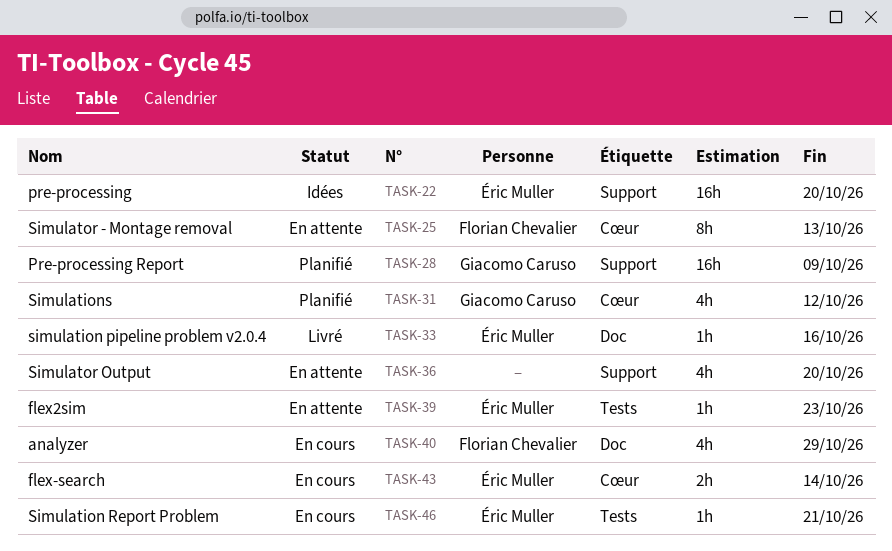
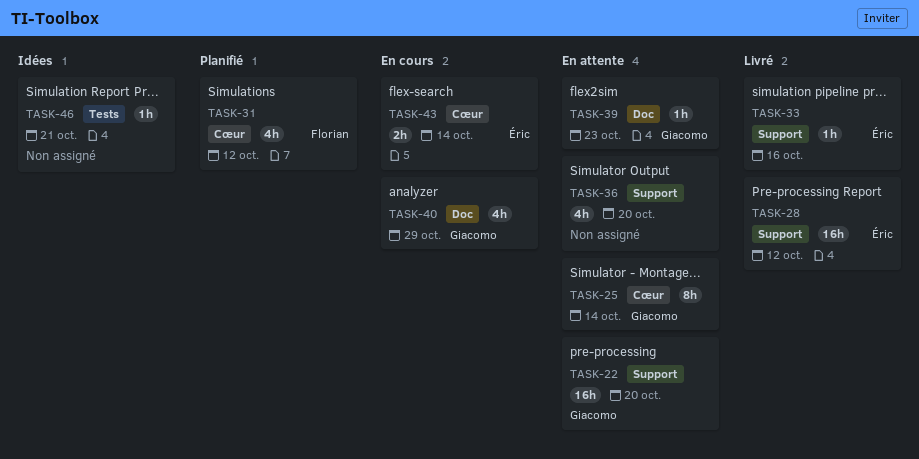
TASK-22, status: Idées -> En attente
TASK-22, owner: Éric Muller -> Giacomo Caruso
TASK-25, owner: Florian Chevalier -> Giacomo Caruso
TASK-25, due: Oct 13 -> Oct 14
TASK-28, status: Planifié -> Livré
TASK-28, owner: Giacomo Caruso -> Éric Muller
TASK-28, due: Oct 9 -> Oct 12
TASK-31, owner: Giacomo Caruso -> Florian Chevalier
TASK-33, label: Doc -> Support
TASK-39, owner: Éric Muller -> Giacomo Caruso
TASK-39, label: Tests -> Doc
TASK-40, owner: Florian Chevalier -> Giacomo Caruso
TASK-46, status: En cours -> Idées
TASK-46, owner: Éric Muller -> none

